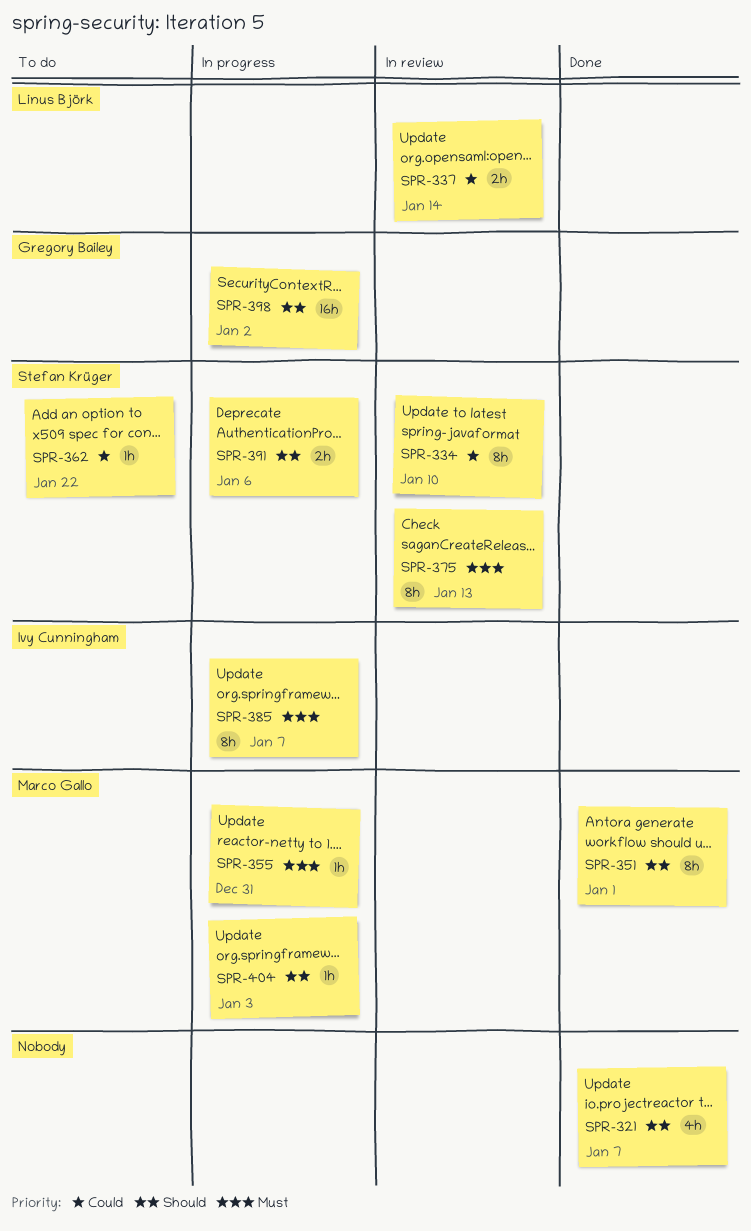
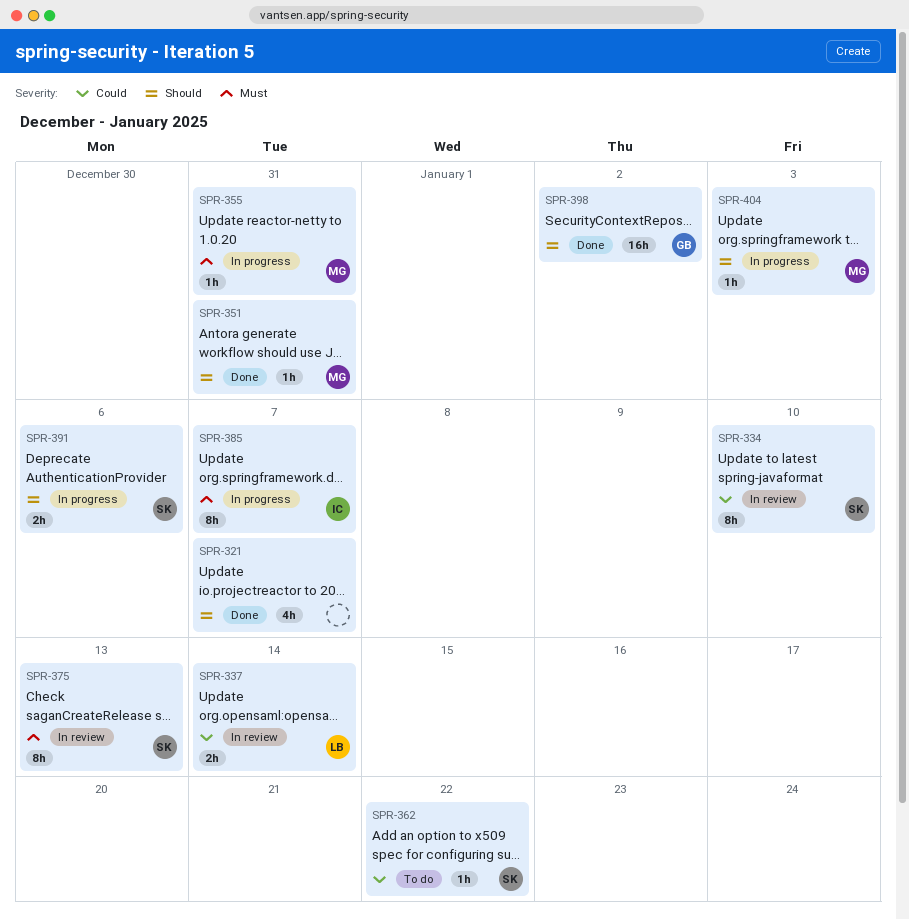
SPR-351, estimate: 8h -> 1h
SPR-351, due: Jan 1 -> Dec 31
SPR-398, status: In progress -> Done

